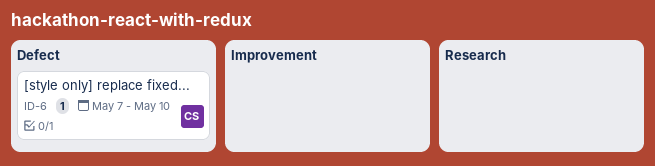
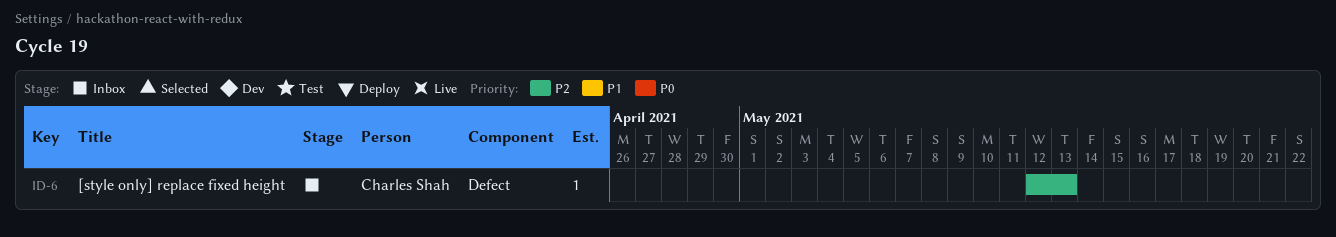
ID-6, start: May 7 -> May 12
ID-6, due: May 10 -> May 13

